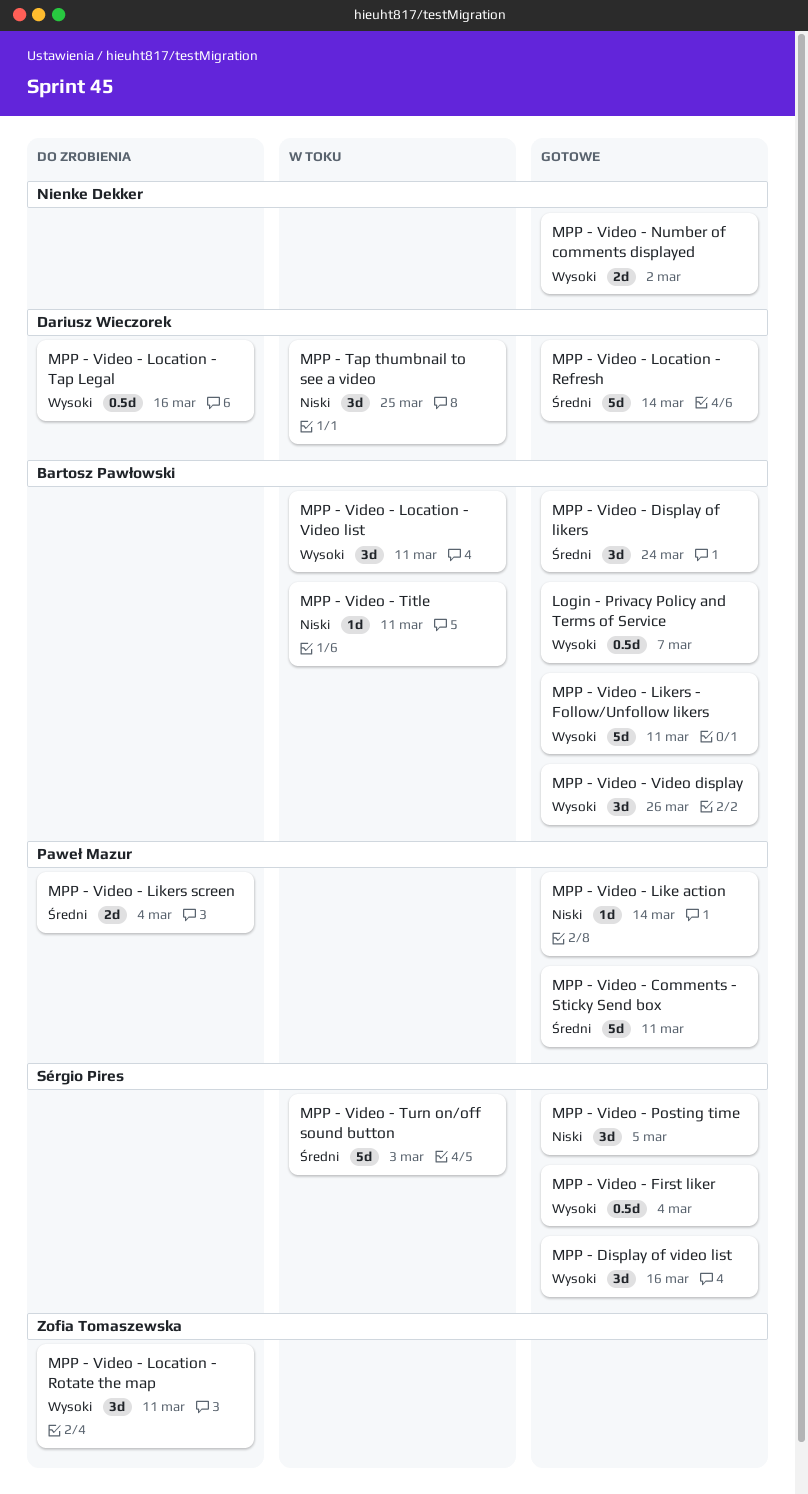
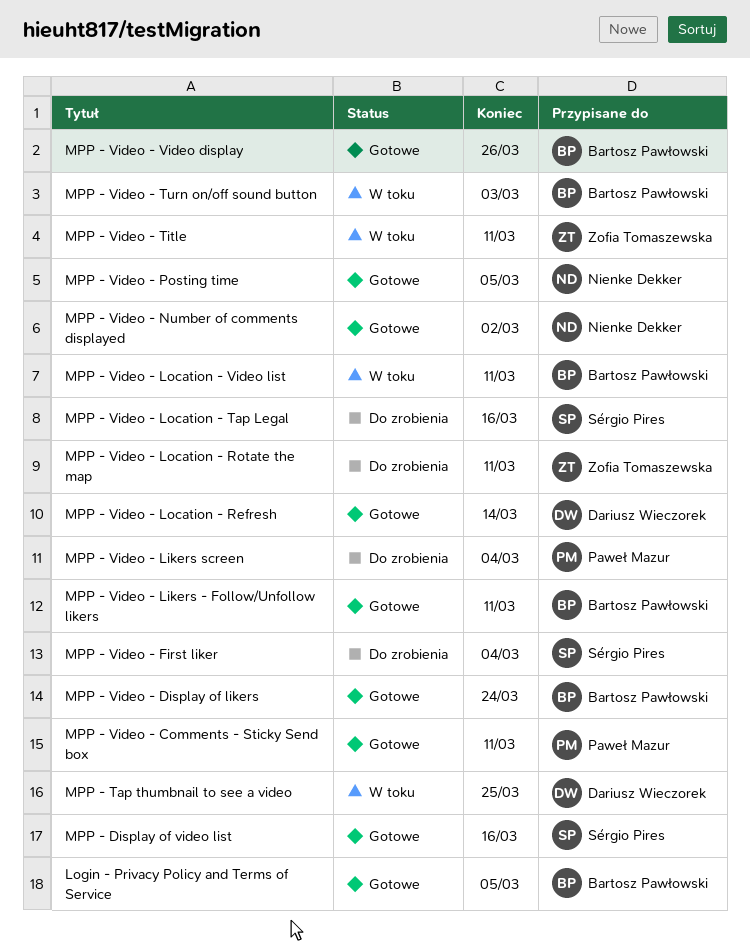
Login - Privacy Policy and Terms of Service, due: Mar 7 -> Mar 5
MPP - Video - First liker, status: Gotowe -> Do zrobienia
MPP - Video - Like action: present -> none
MPP - Video - Location - Tap Legal, owner: Dariusz Wieczorek -> Sérgio Pires
MPP - Video - Posting time, owner: Sérgio Pires -> Nienke Dekker
MPP - Video - Title, owner: Bartosz Pawłowski -> Zofia Tomaszewska
MPP - Video - Turn on/off sound button, owner: Sérgio Pires -> Bartosz Pawłowski

